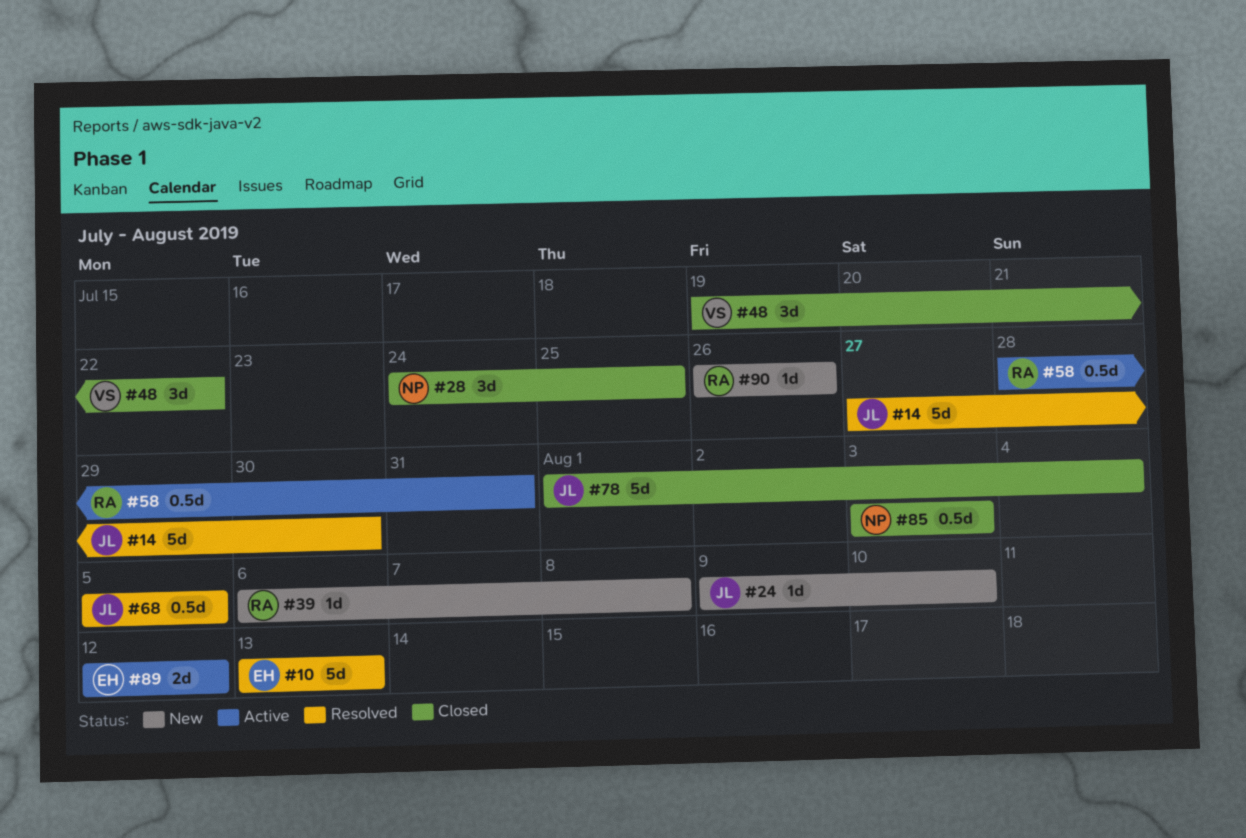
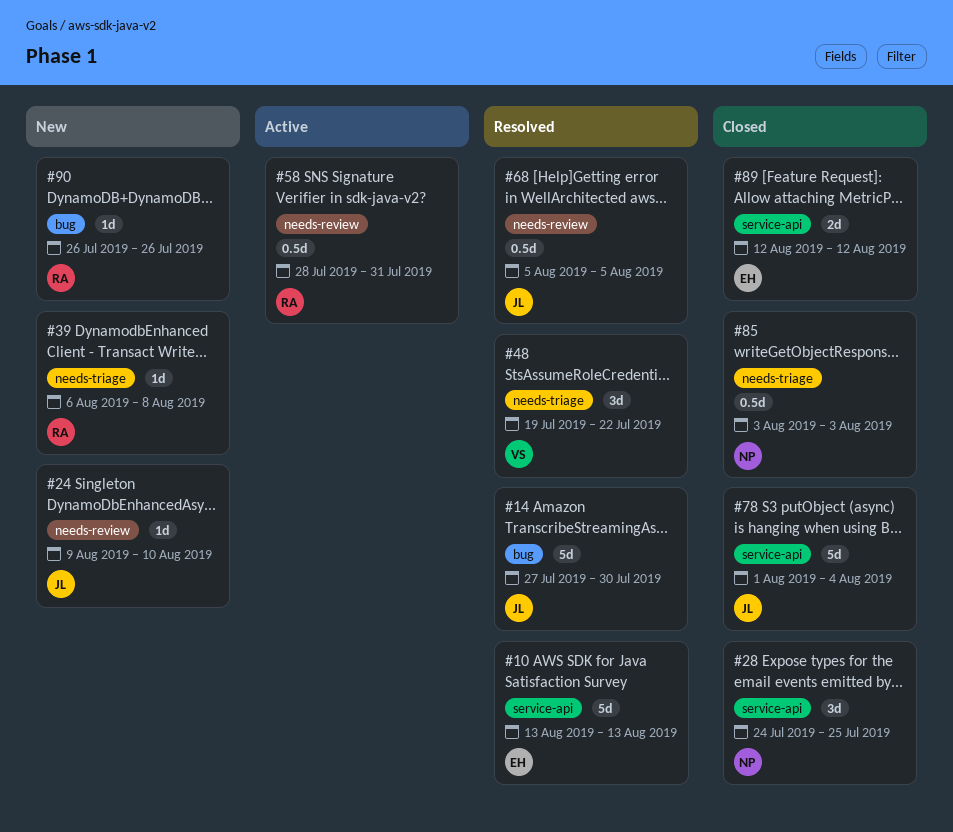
#48, status: Closed -> Resolved
#89, status: Active -> Closed

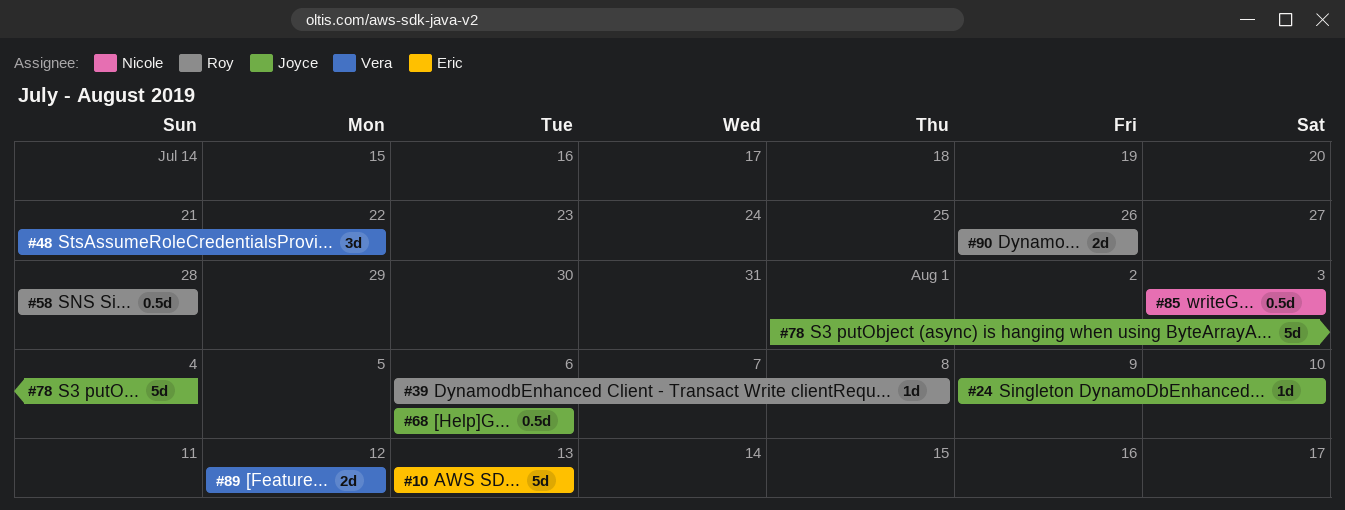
#14: present -> none
#28: present -> none
#48, start: Jul 19 -> Jul 21
#58, due: Jul 31 -> Jul 28
#68, start: Aug 5 -> Aug 6
#68, due: Aug 5 -> Aug 6
#89, owner: Eric -> Vera
#90, estimate: 1d -> 2d

